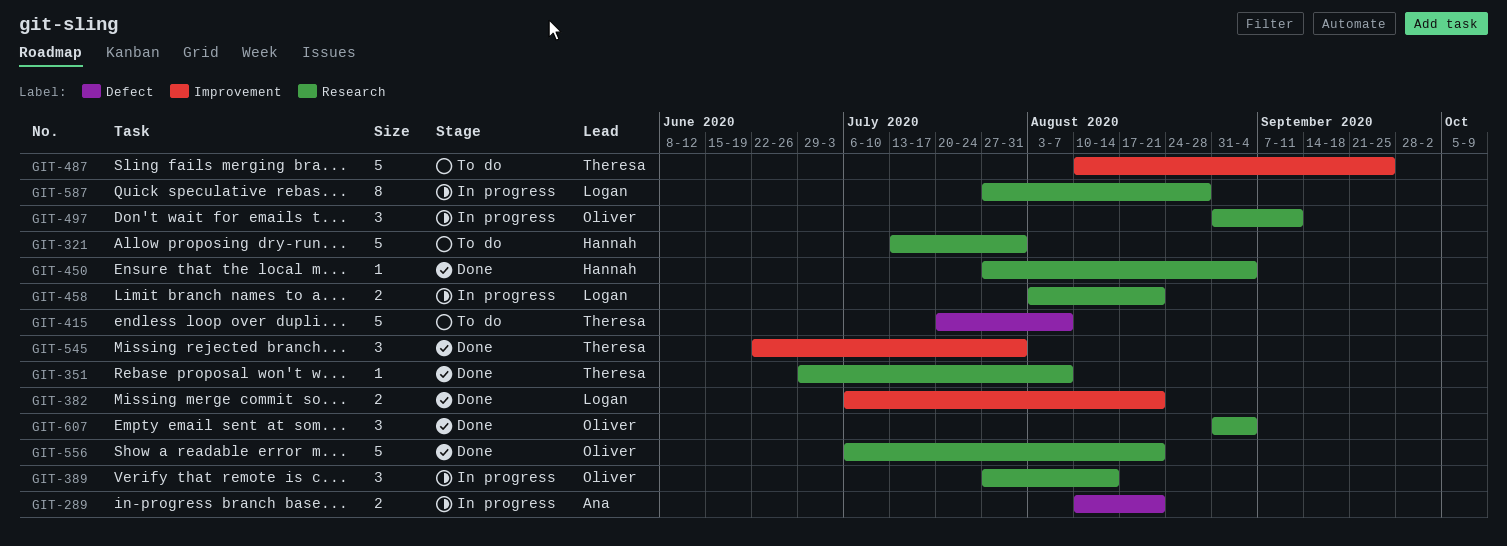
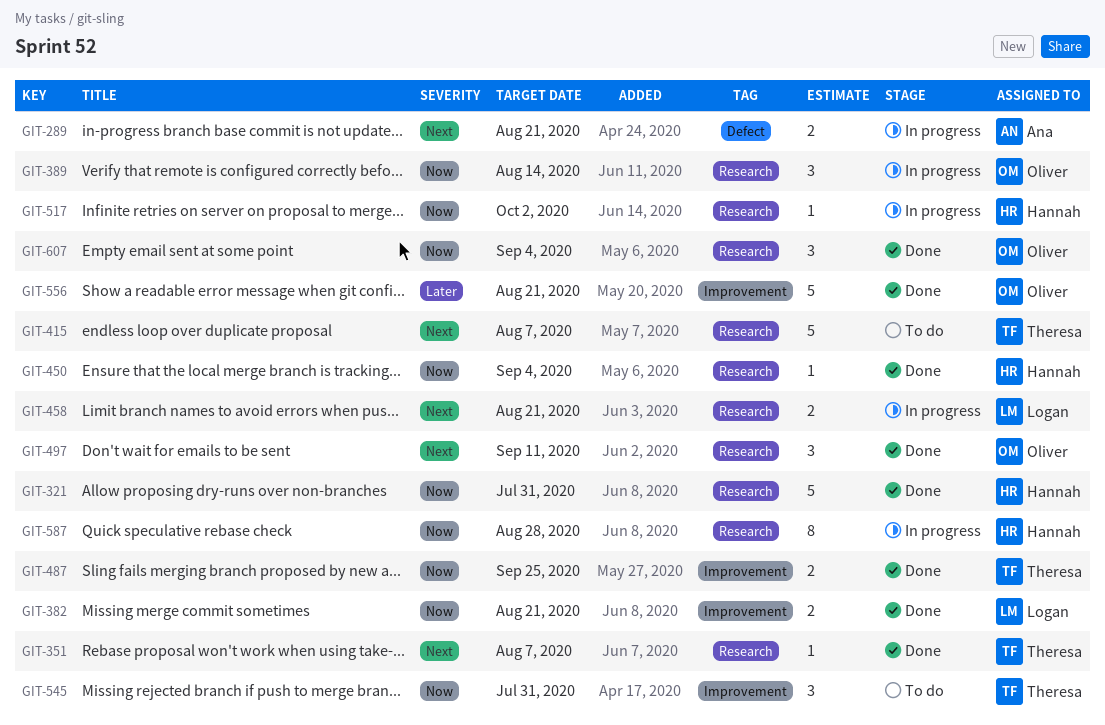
GIT-321, status: To do -> Done
GIT-415, label: Defect -> Research
GIT-487, status: To do -> Done
GIT-487, estimate: 5 -> 2
GIT-497, status: In progress -> Done
GIT-517: none -> present
GIT-545, status: Done -> To do
GIT-556, label: Research -> Improvement
GIT-587, owner: Logan -> Hannah

